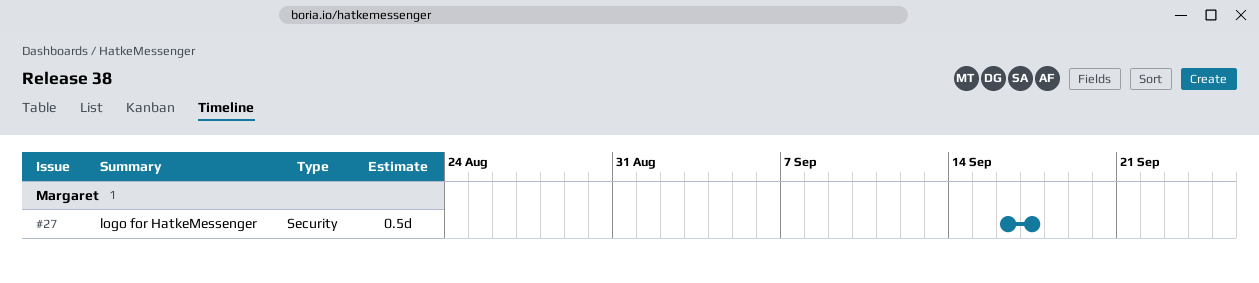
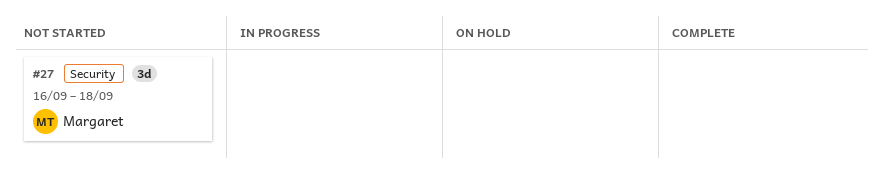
#27, estimate: 0.5d -> 3d
#27, due: Sep 17 -> Sep 18

